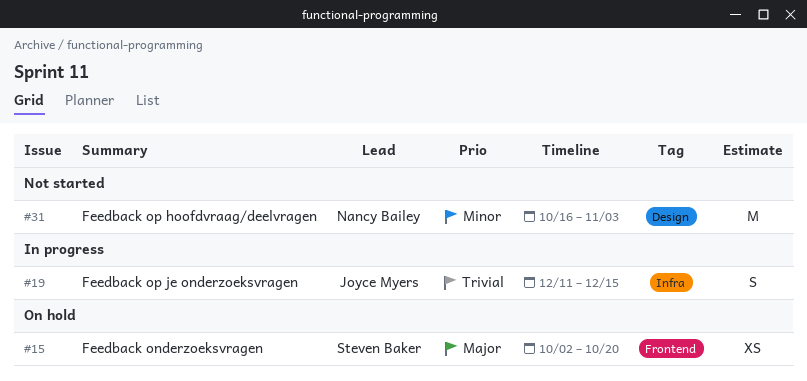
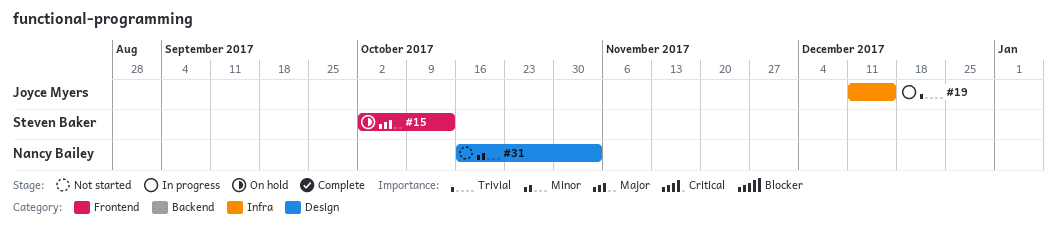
#15, due: Oct 20 -> Oct 13

